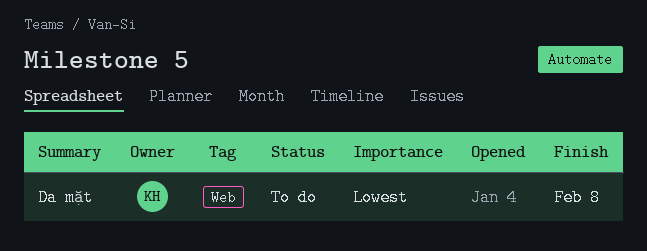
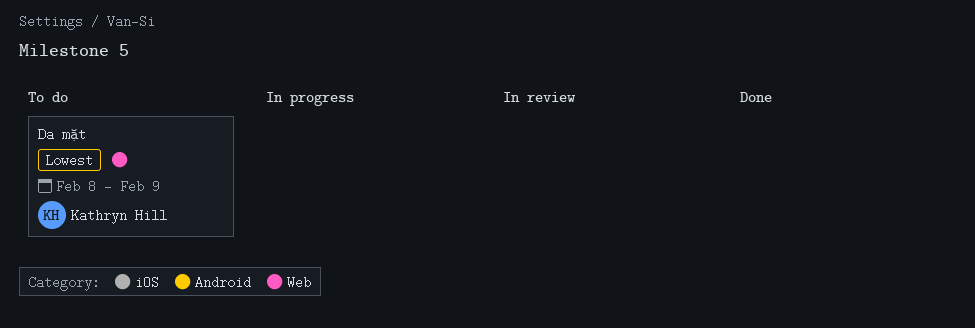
Da mặt, due: Feb 8 -> Feb 9

